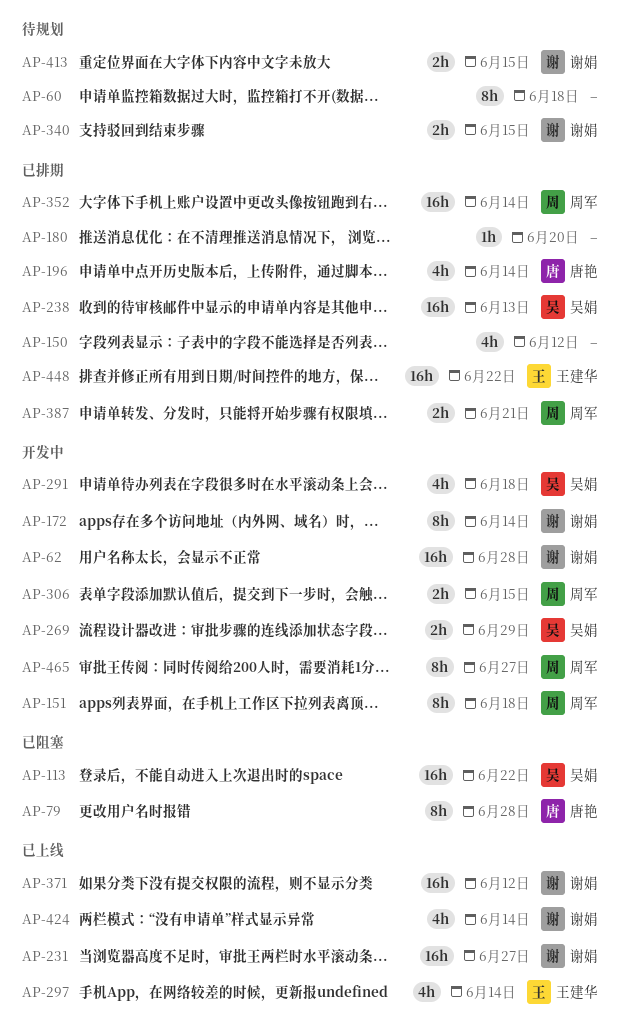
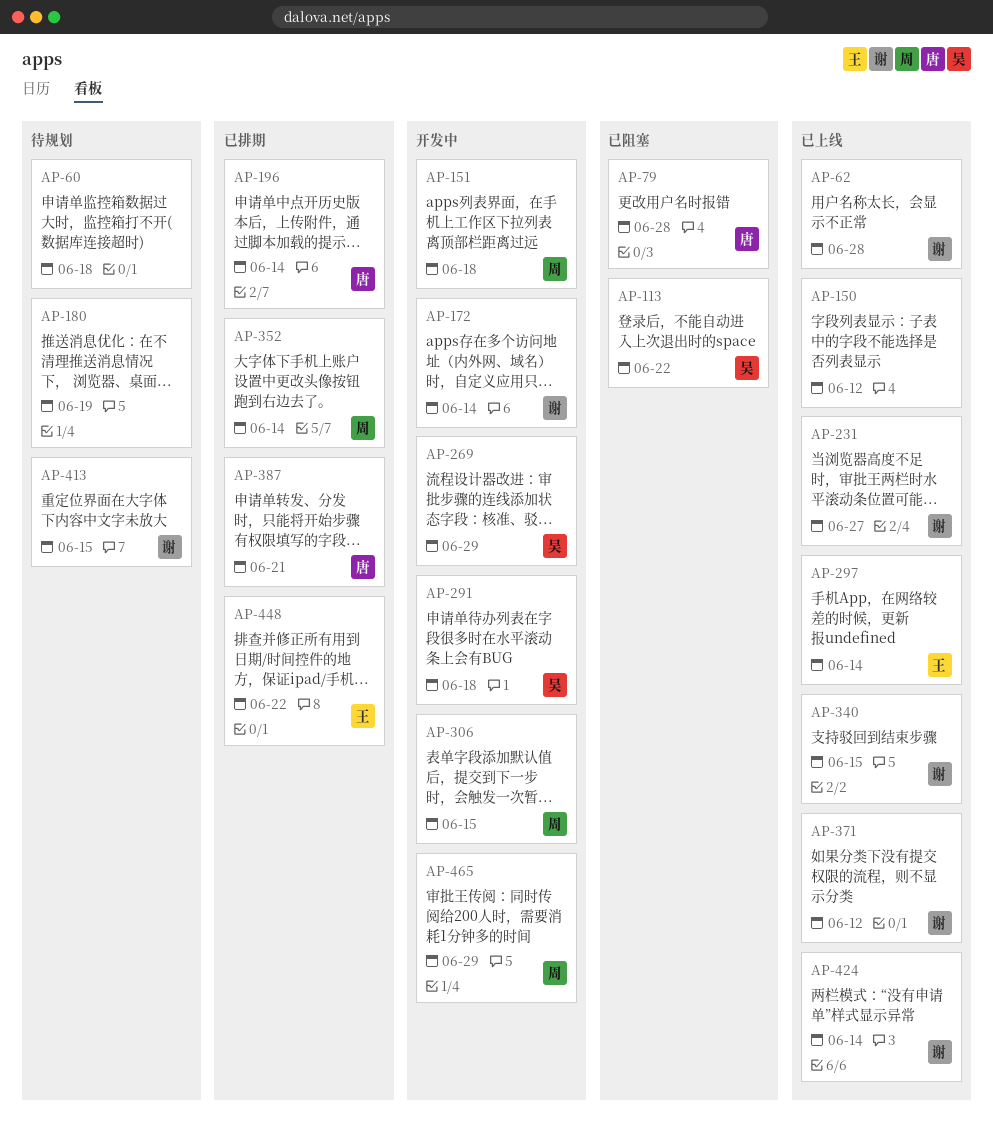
AP-62, status: 开发中 -> 已上线
AP-150, status: 已排期 -> 已上线
AP-180, status: 已排期 -> 待规划
AP-180, due: Jun 20 -> Jun 19
AP-238: present -> none
AP-340, status: 待规划 -> 已上线
AP-387, owner: 周军 -> 唐艳
AP-465, due: Jun 27 -> Jun 29

